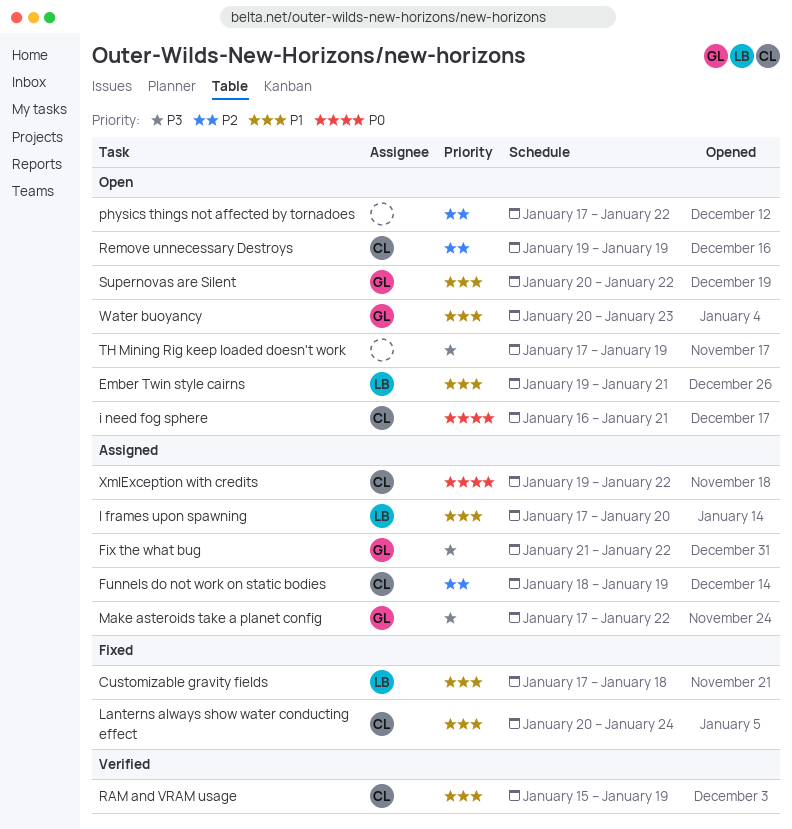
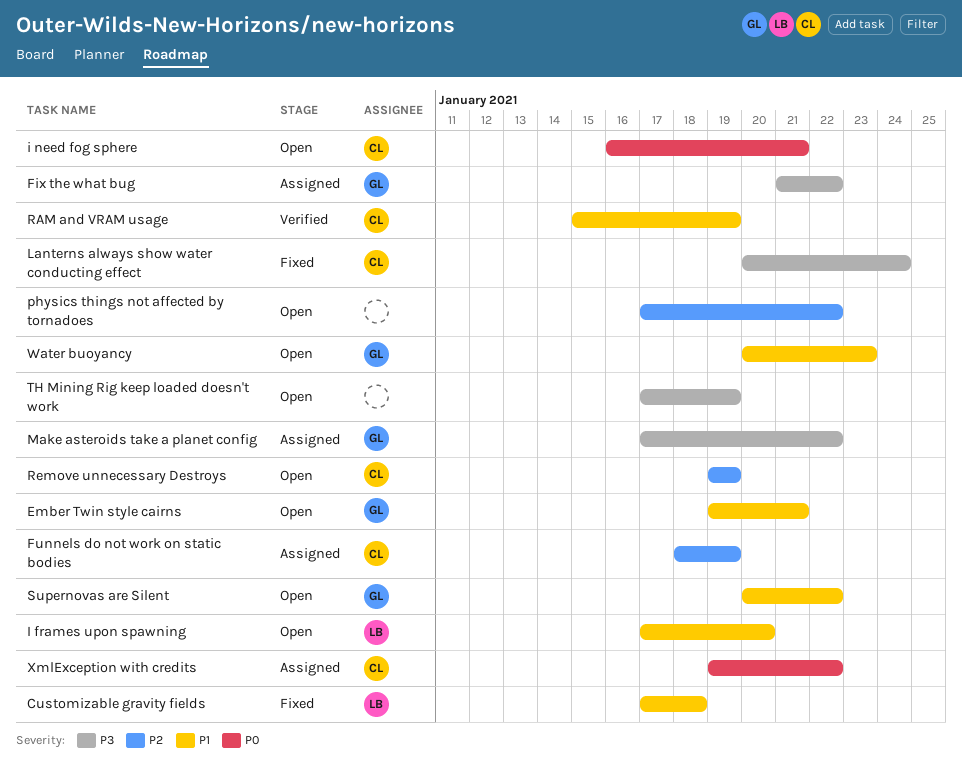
Ember Twin style cairns, owner: LB -> GL
I frames upon spawning, status: Assigned -> Open
Lanterns always show water conducting effect, priority: P1 -> P3

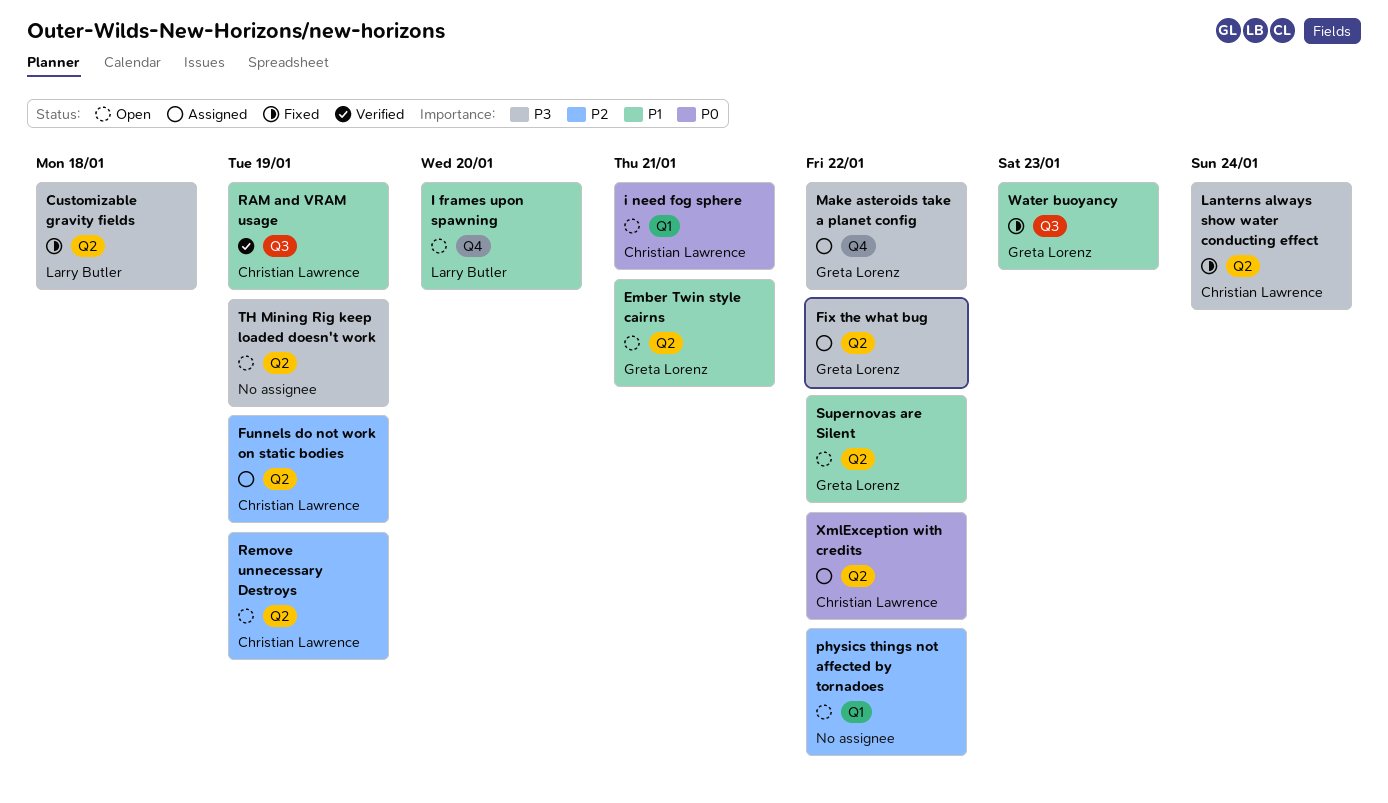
Customizable gravity fields, priority: P1 -> P3
Water buoyancy, status: Open -> Fixed

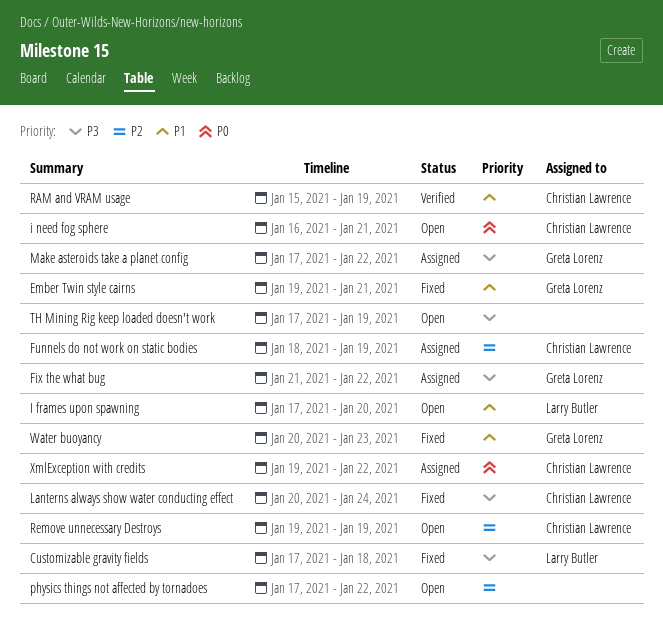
Ember Twin style cairns, status: Open -> Fixed
Supernovas are Silent: present -> none

